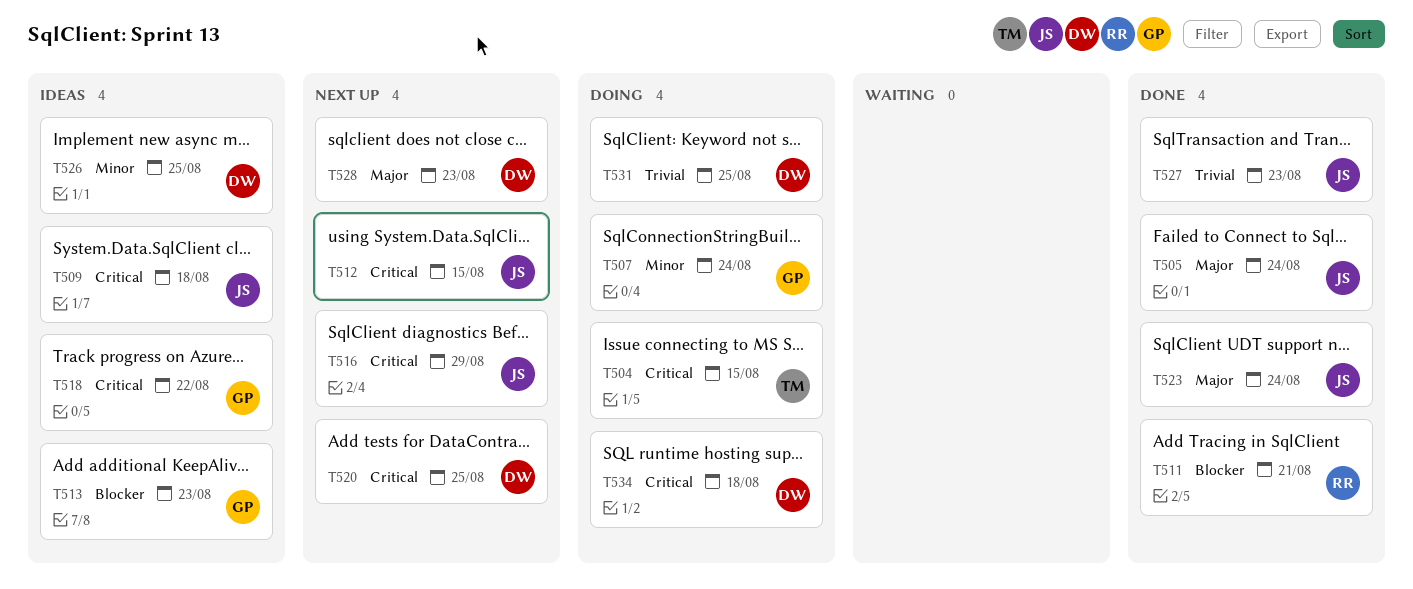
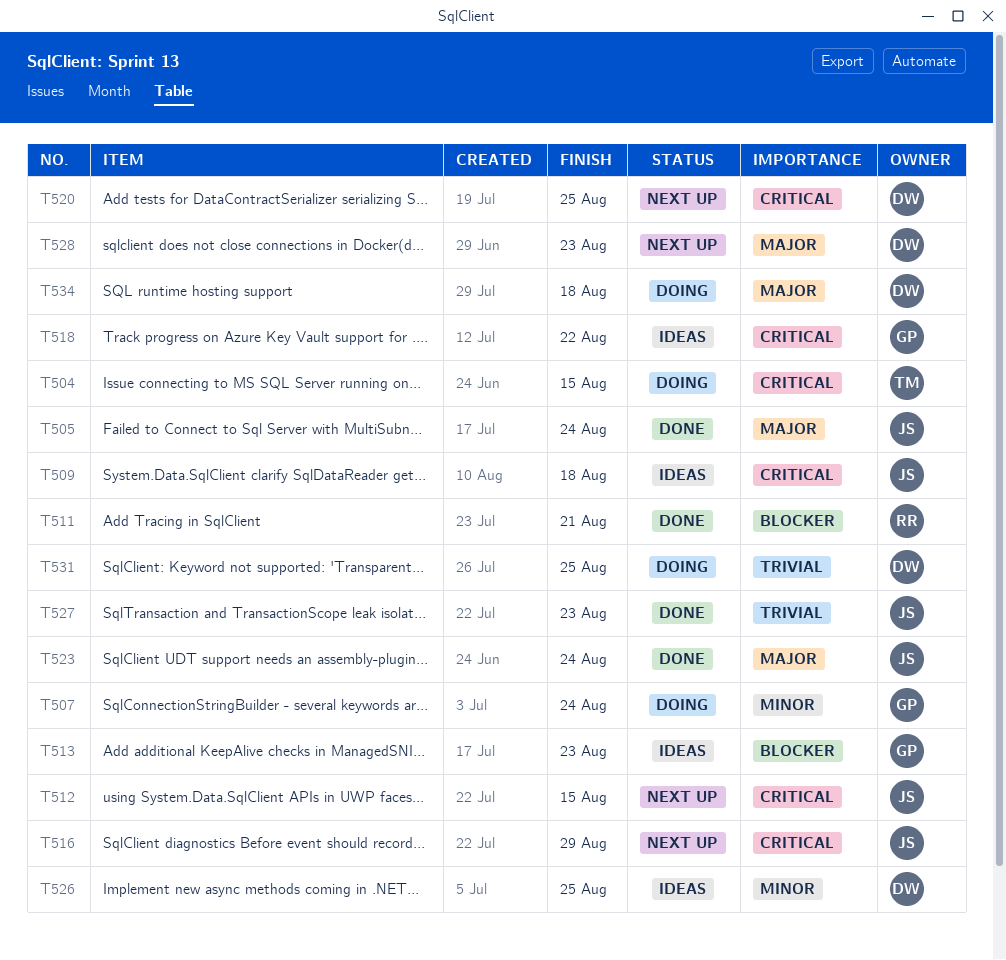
T534, priority: Critical -> Major

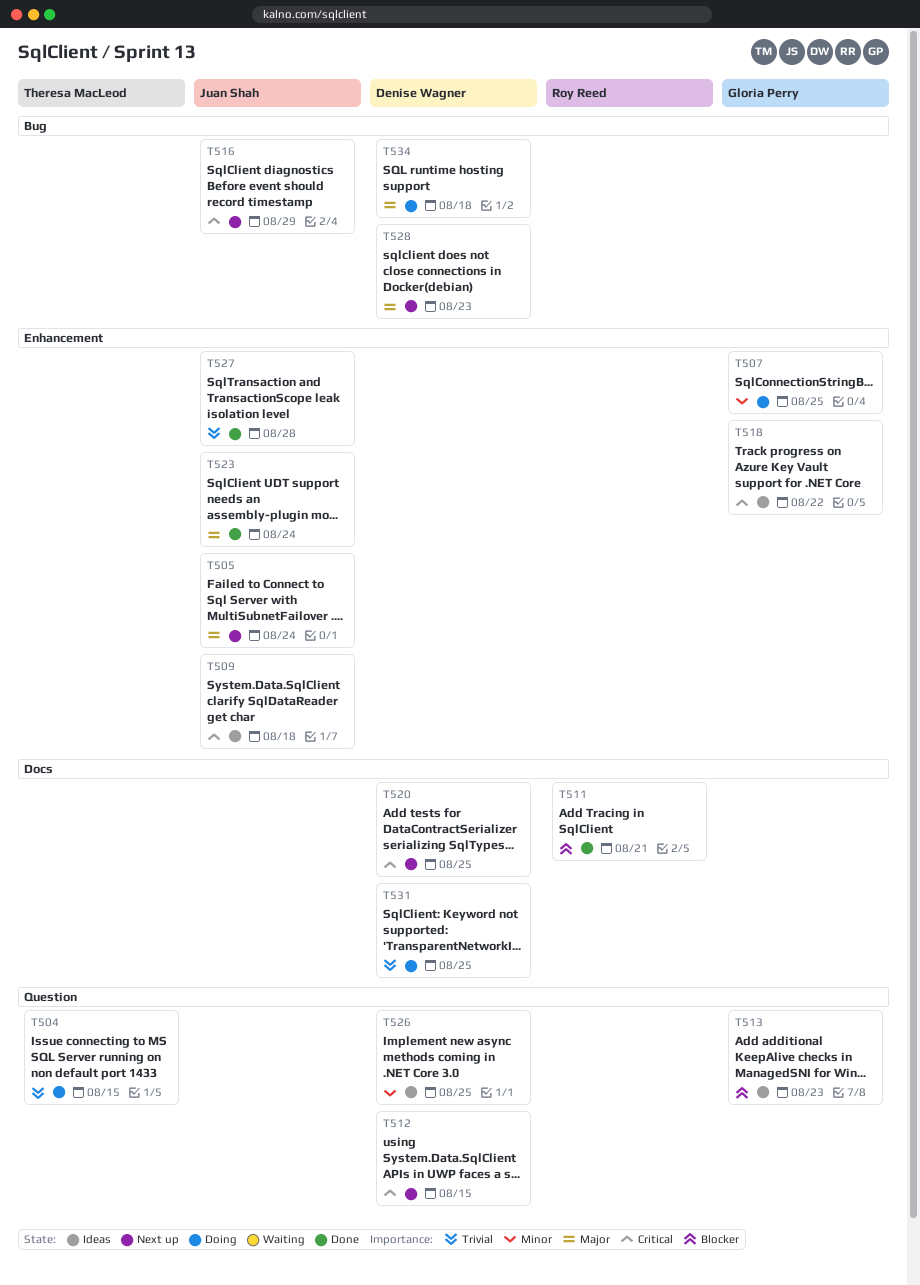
T504, priority: Critical -> Trivial
T505, status: Done -> Next up
T507, due: Aug 24 -> Aug 25
T512, owner: Juan Shah -> Denise Wagner
T527, due: Aug 23 -> Aug 28

